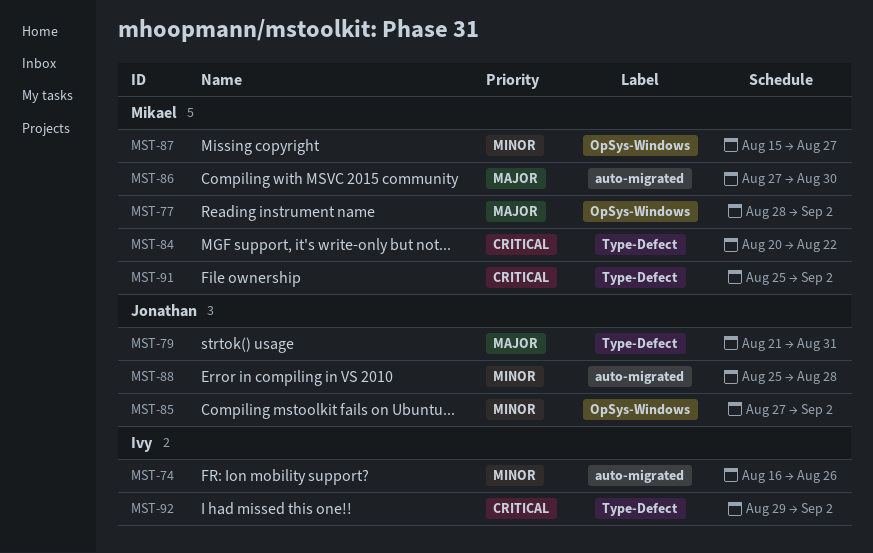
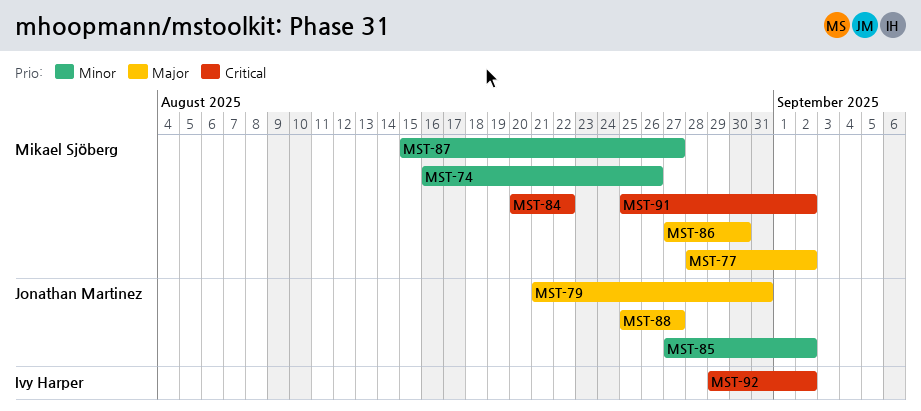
MST-74, owner: Ivy Harper -> Mikael Sjöberg
MST-88, priority: Minor -> Major
MST-88, due: Aug 28 -> Aug 27

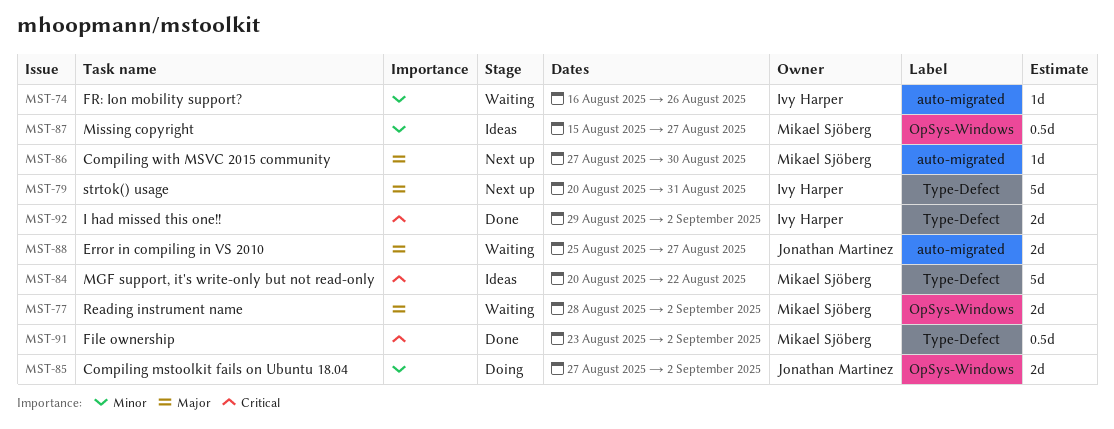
MST-74, owner: Mikael Sjöberg -> Ivy Harper
MST-79, owner: Jonathan Martinez -> Ivy Harper
MST-79, start: Aug 21 -> Aug 20
MST-91, start: Aug 25 -> Aug 23

